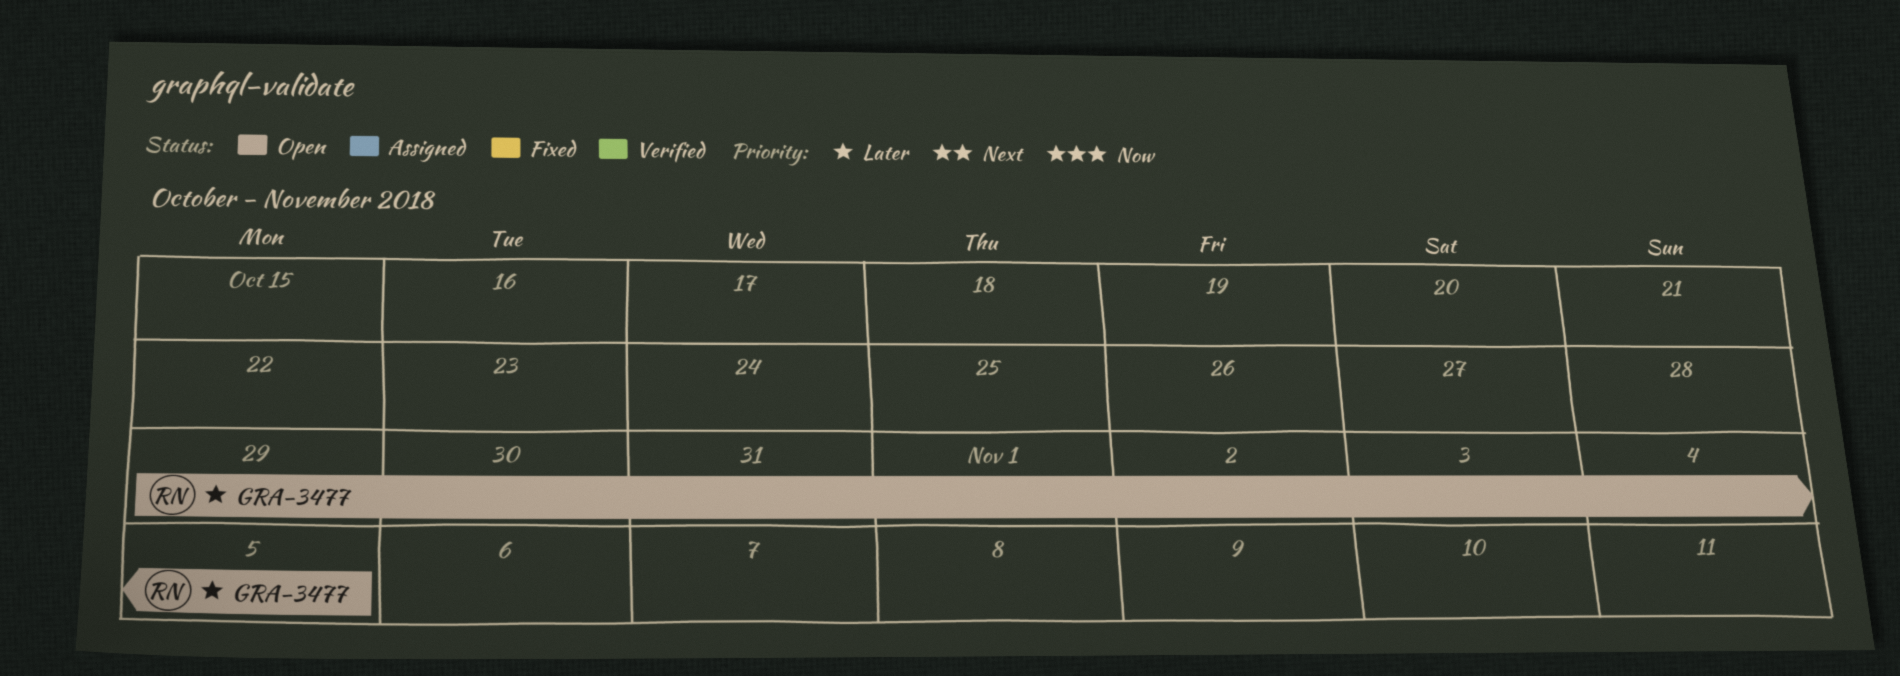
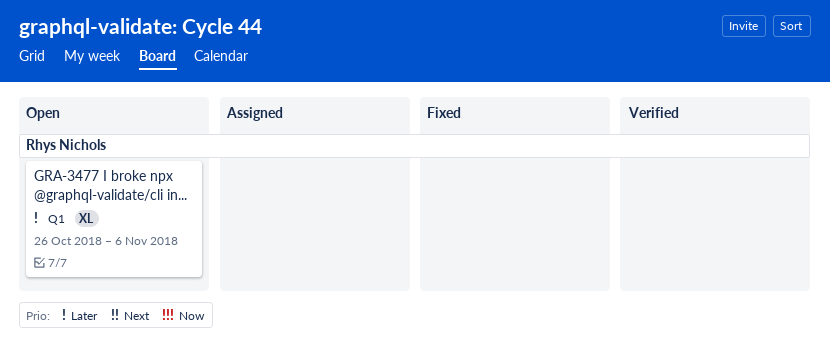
GRA-3477, start: Oct 29 -> Oct 26
GRA-3477, due: Nov 5 -> Nov 6

